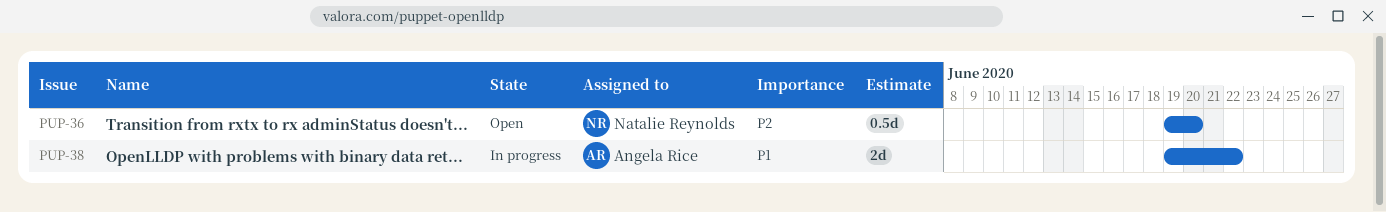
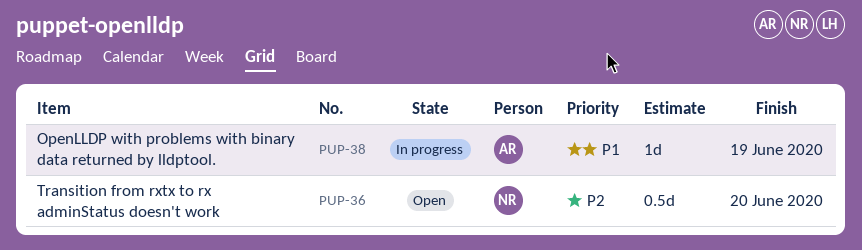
PUP-38, estimate: 2d -> 1d
PUP-38, due: Jun 22 -> Jun 19

